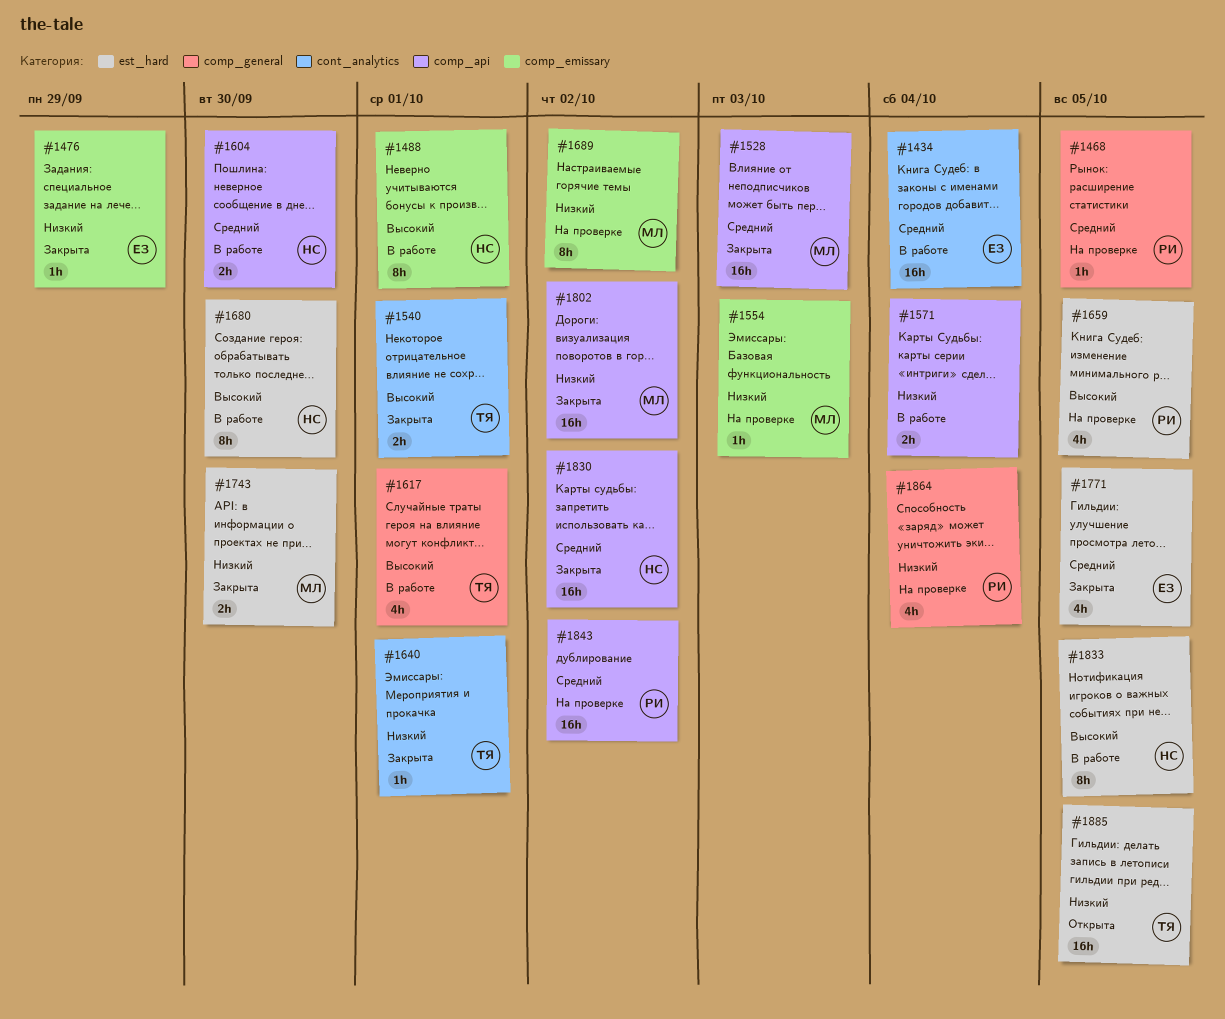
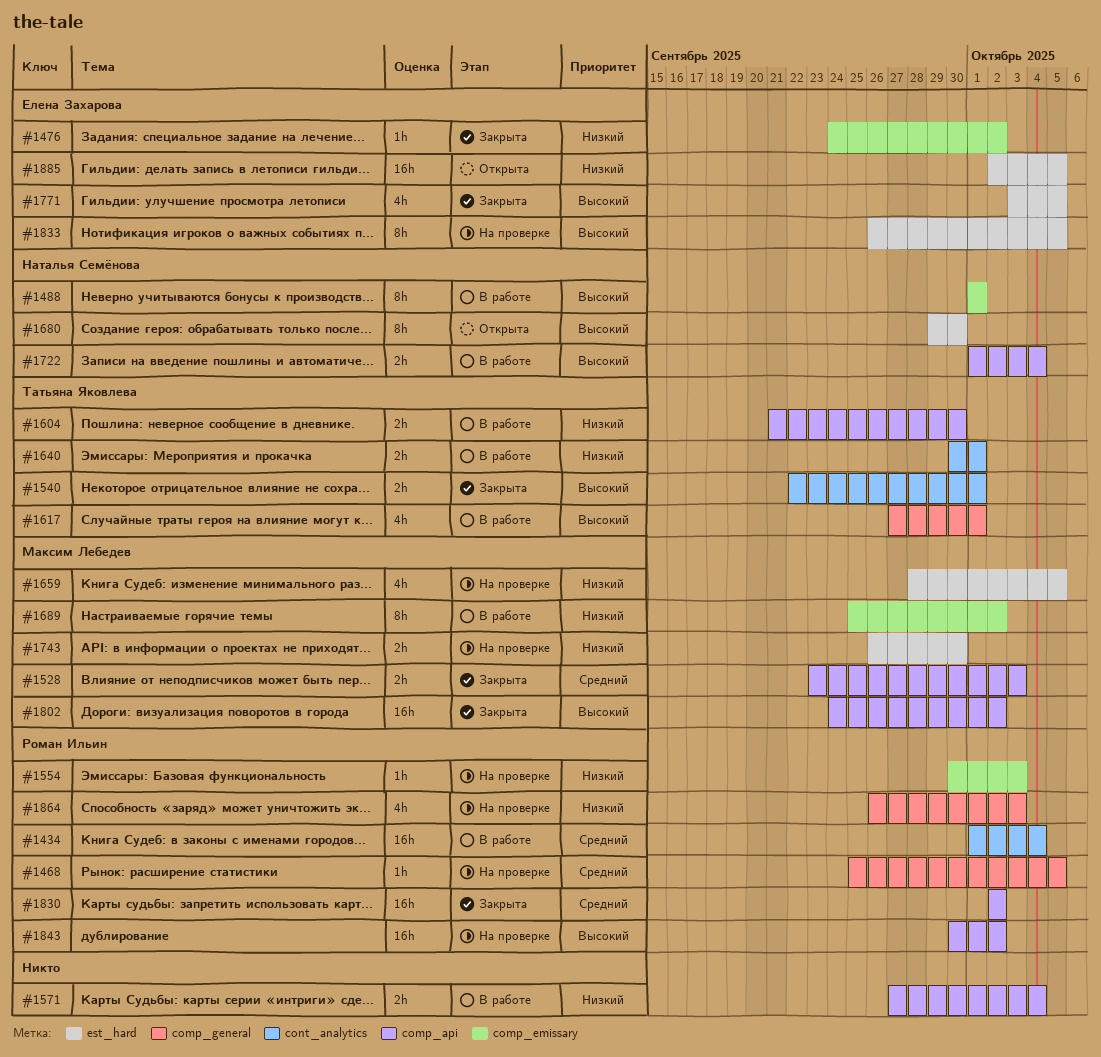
#1434, owner: Елена Захарова -> Роман Ильин
#1476, due: Sep 29 -> Oct 2
#1528, estimate: 16h -> 2h
#1554, owner: Максим Лебедев -> Роман Ильин
#1604, owner: Наталья Семёнова -> Татьяна Яковлева
#1604, priority: Средний -> Низкий
#1640, status: Закрыта -> В работе
#1640, estimate: 1h -> 2h
#1659, owner: Роман Ильин -> Максим Лебедев
#1659, priority: Высокий -> Низкий
#1680, status: В работе -> Открыта
#1689, status: На проверке -> В работе
#1722: none -> present
#1743, status: Закрыта -> На проверке
#1771, priority: Средний -> Высокий
#1802, priority: Низкий -> Высокий
#1830, owner: Наталья Семёнова -> Роман Ильин
#1833, status: В работе -> На проверке
#1833, owner: Наталья Семёнова -> Елена Захарова
#1843, priority: Средний -> Высокий
#1864, due: Oct 4 -> Oct 3
#1885, owner: Татьяна Яковлева -> Елена Захарова

